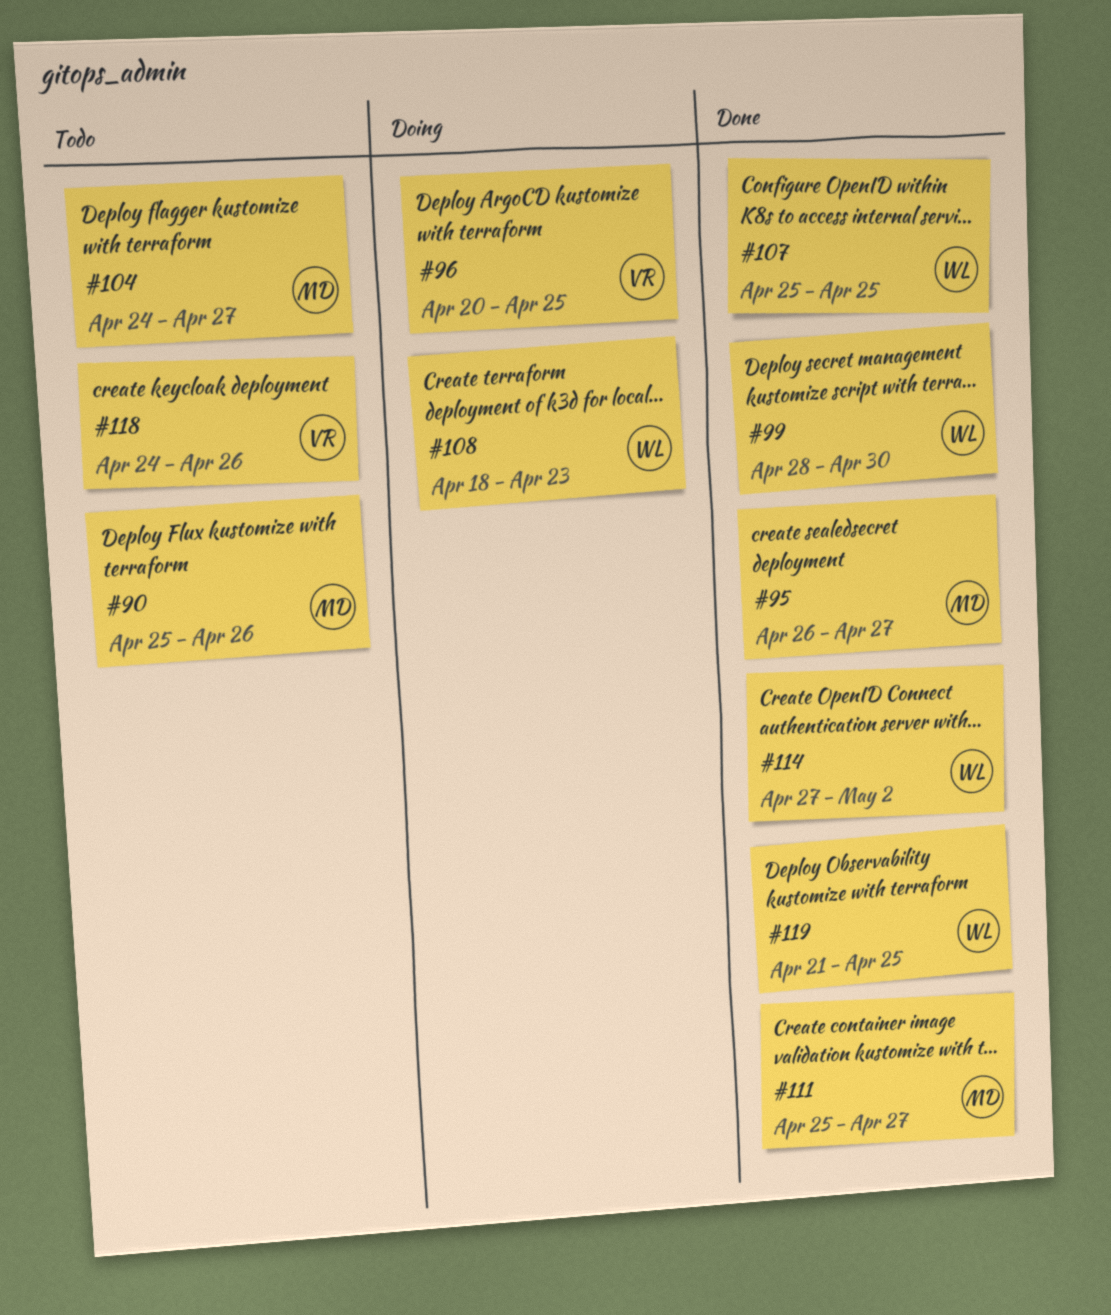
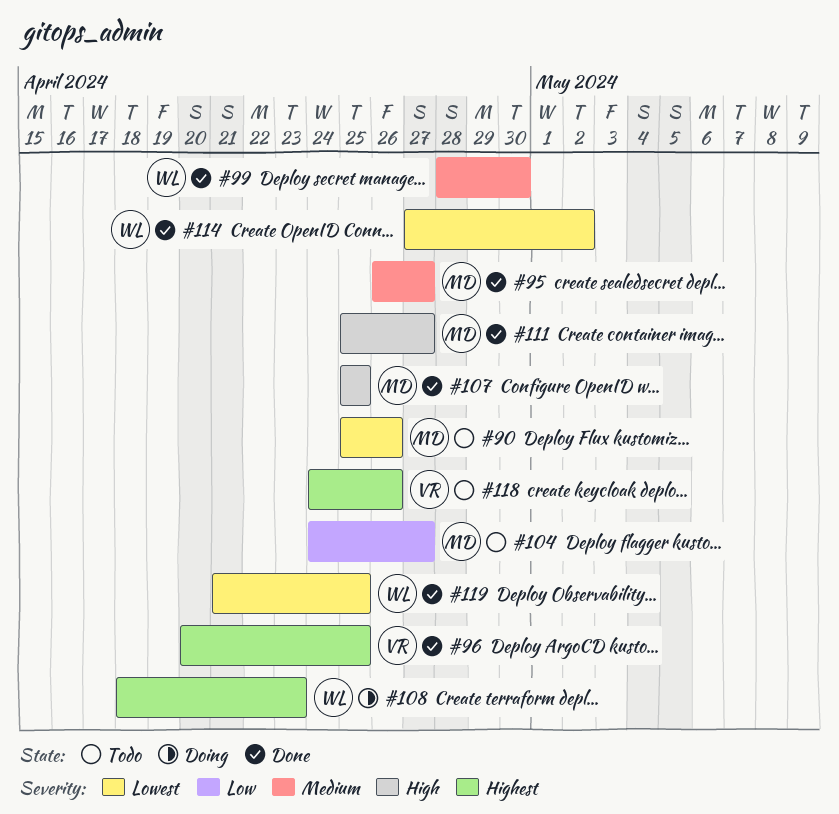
#96, status: Doing -> Done
#107, owner: WL -> MD

